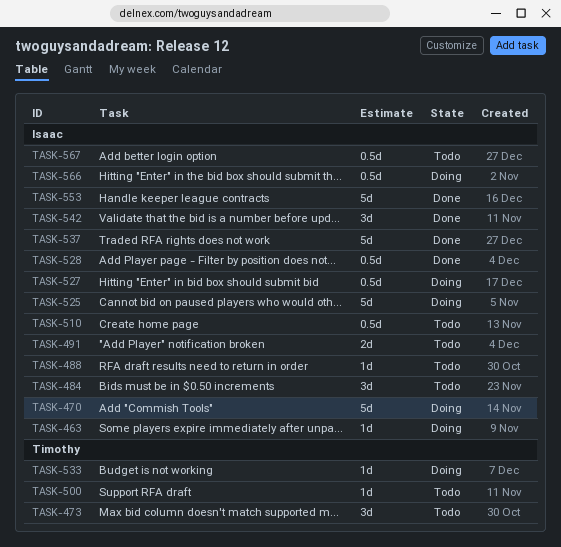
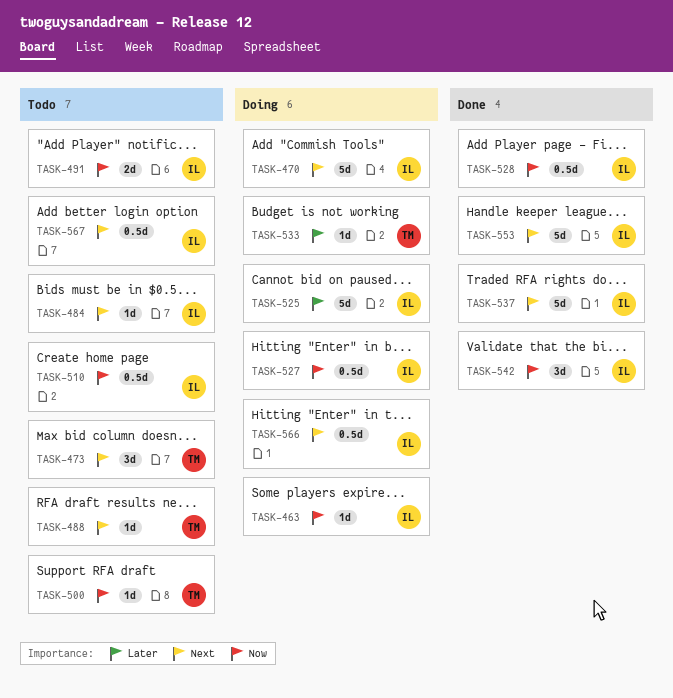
TASK-484, estimate: 3d -> 1d
TASK-488, owner: Isaac -> Timothy

